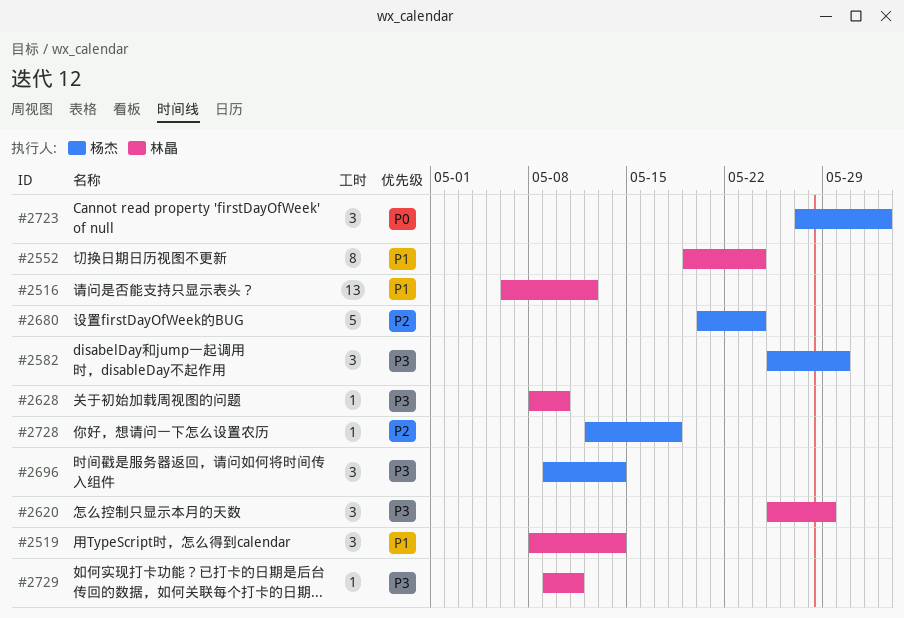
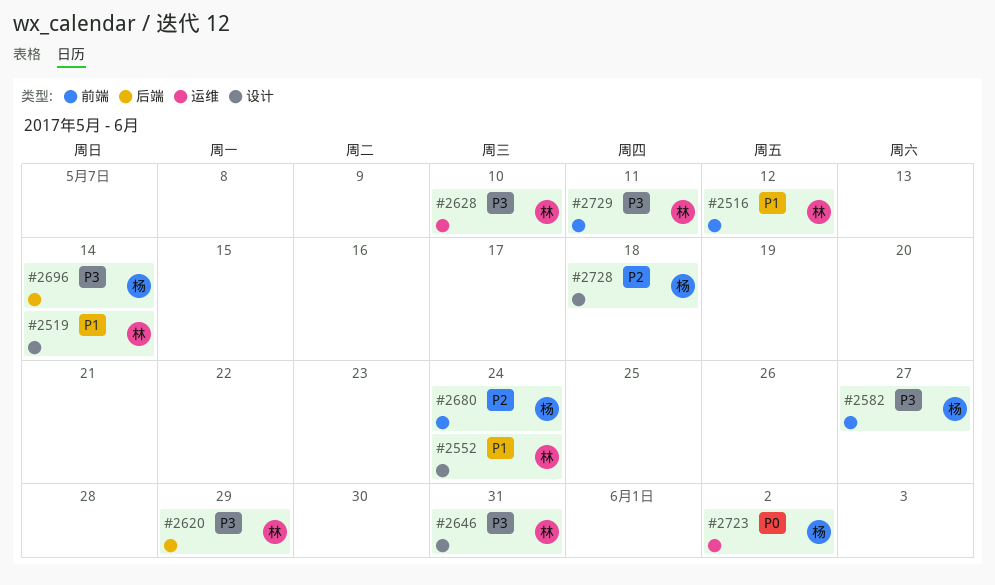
#2582, due: May 30 -> May 27
#2646: none -> present

